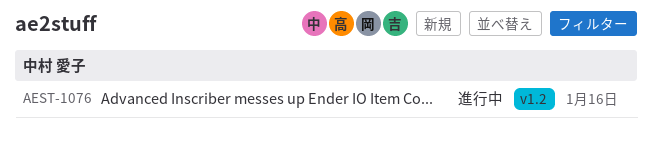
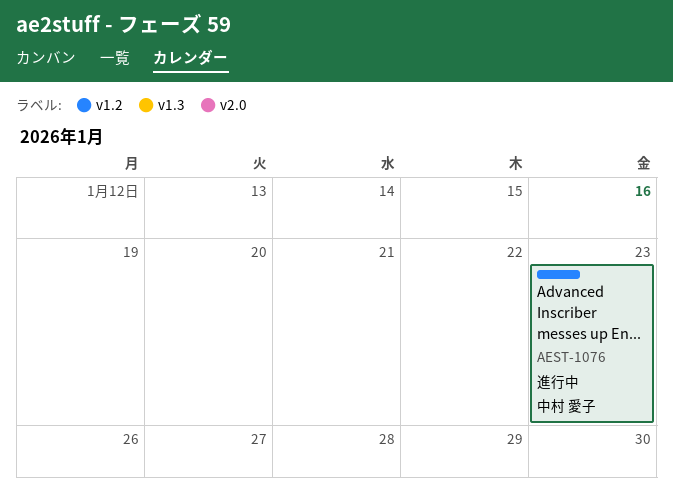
AEST-1076, due: Jan 16 -> Jan 23

